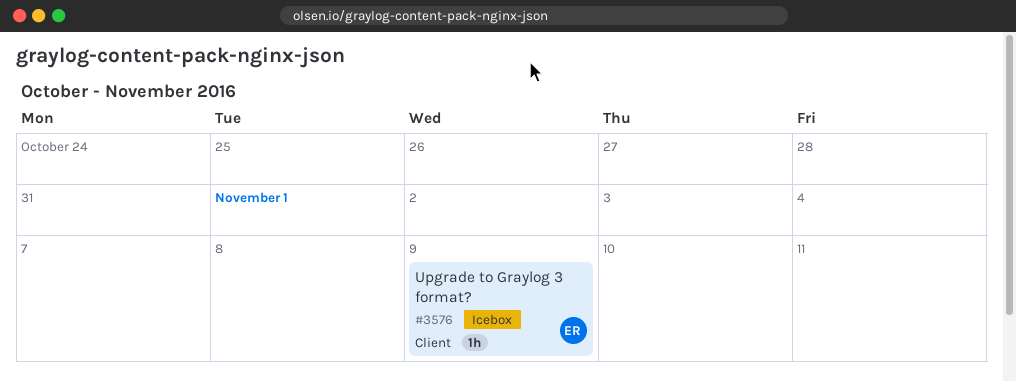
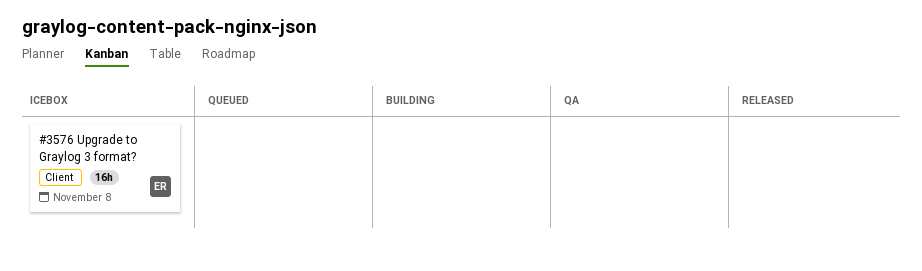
#3576, estimate: 1h -> 16h
#3576, due: Nov 9 -> Nov 8

